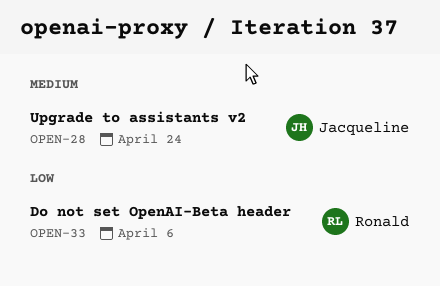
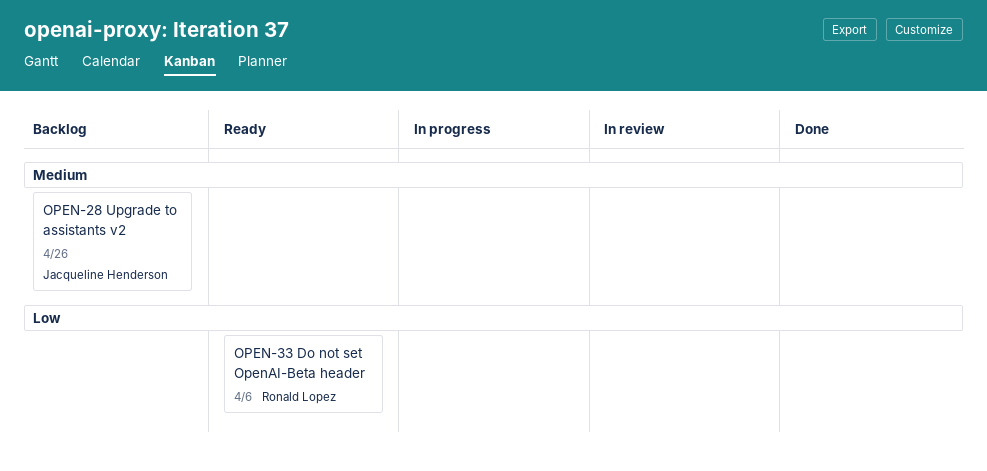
OPEN-28, due: Apr 24 -> Apr 26

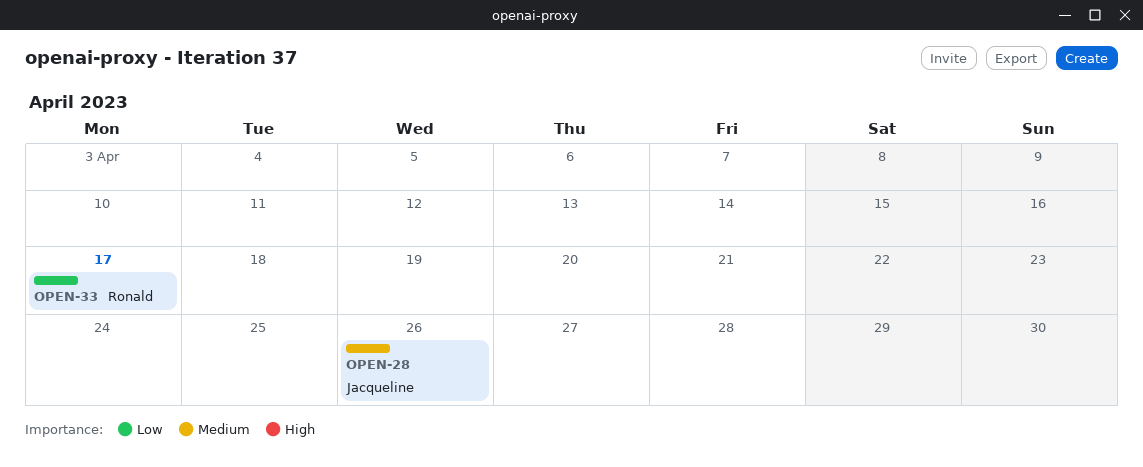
OPEN-33, due: Apr 6 -> Apr 17

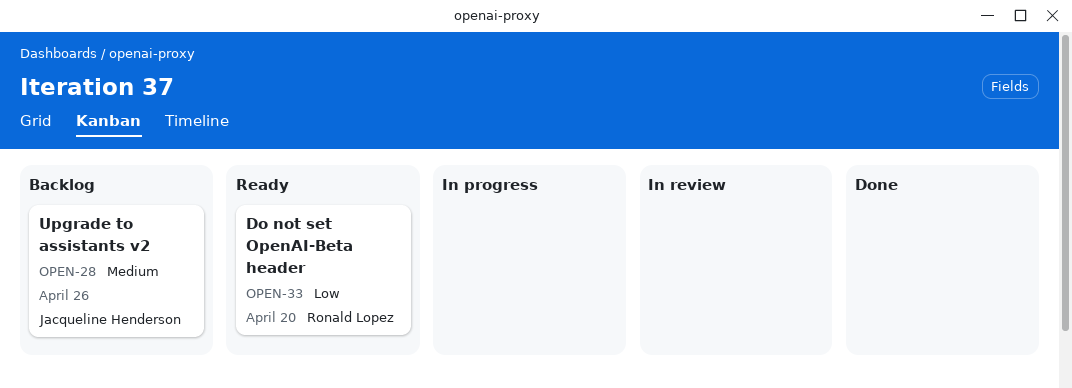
OPEN-33, due: Apr 17 -> Apr 20

